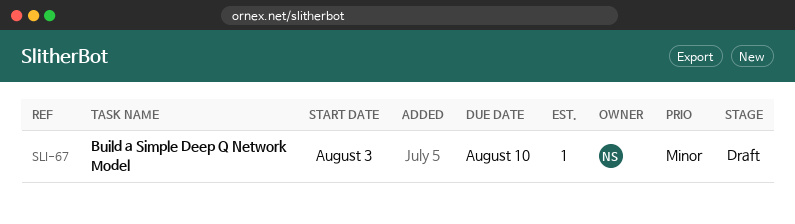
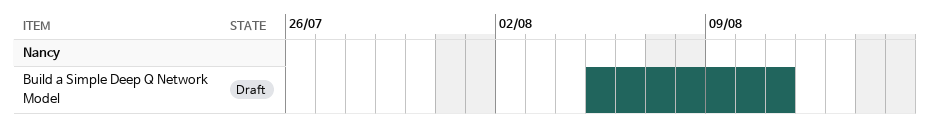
Build a Simple Deep Q Network Model, start: Aug 3 -> Aug 5
Build a Simple Deep Q Network Model, due: Aug 10 -> Aug 11

